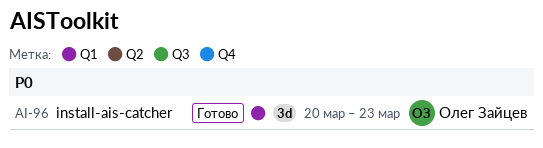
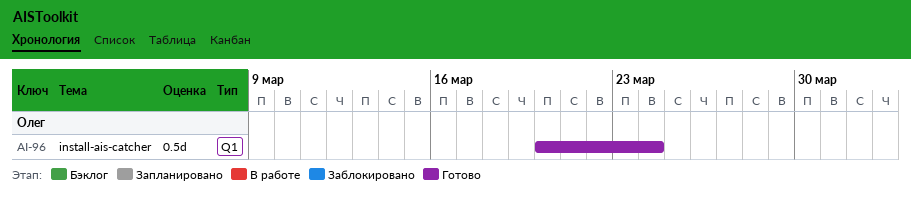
AI-96, estimate: 3d -> 0.5d
AI-96, due: Mar 23 -> Mar 24

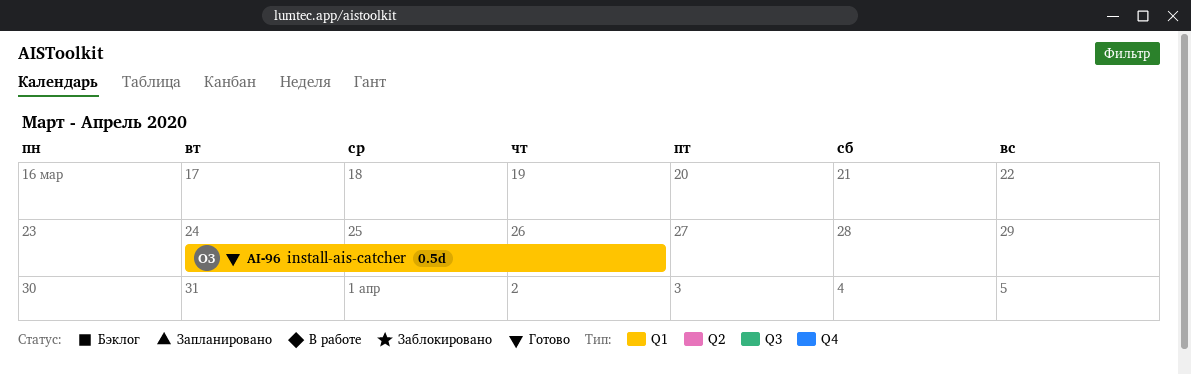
AI-96, start: Mar 20 -> Mar 24
AI-96, due: Mar 24 -> Mar 26

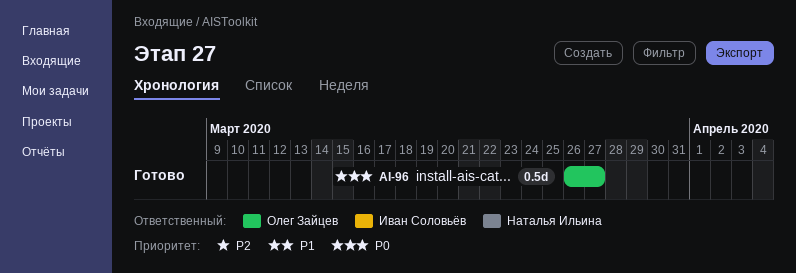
AI-96, start: Mar 24 -> Mar 26
AI-96, due: Mar 26 -> Mar 27

